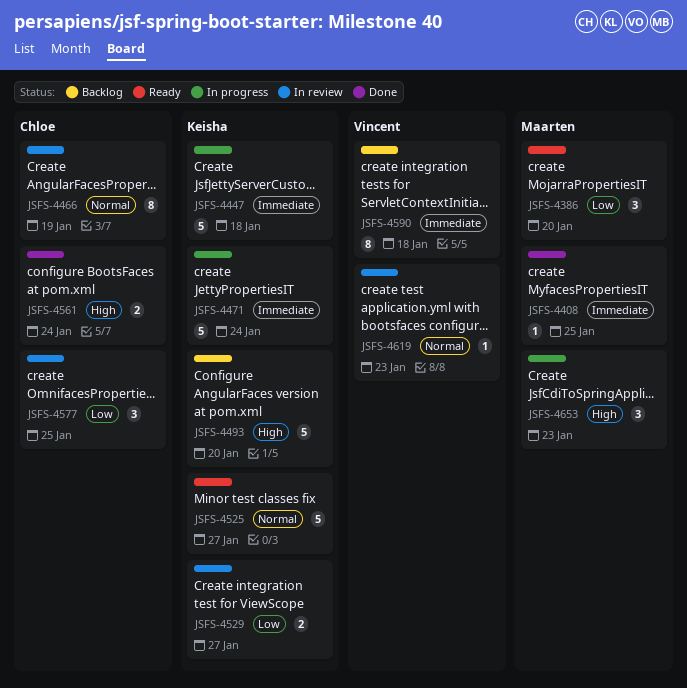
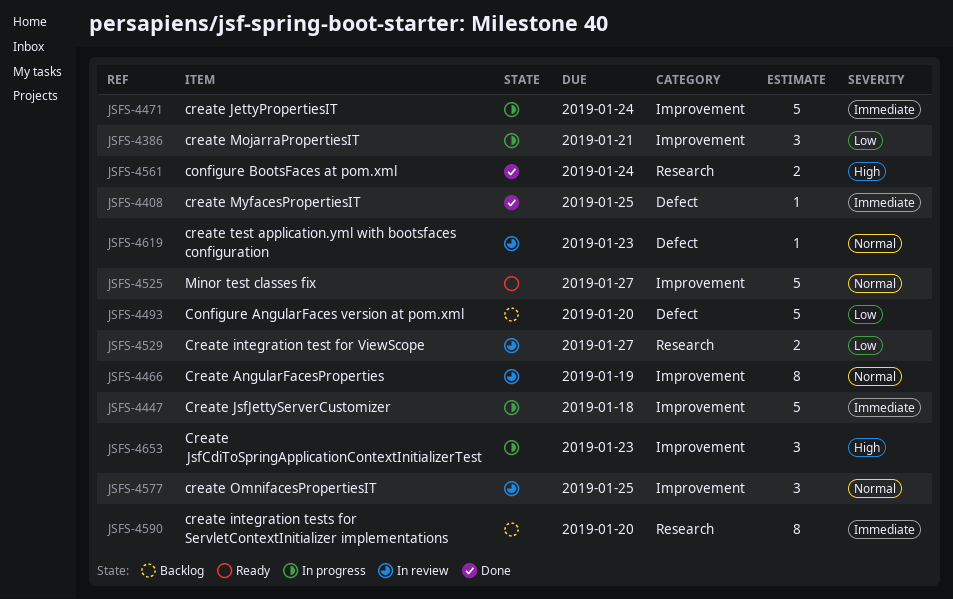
JSFS-4386, status: Ready -> In progress
JSFS-4386, due: Jan 20 -> Jan 21
JSFS-4493, priority: High -> Low
JSFS-4577, priority: Low -> Normal
JSFS-4590, due: Jan 18 -> Jan 20

